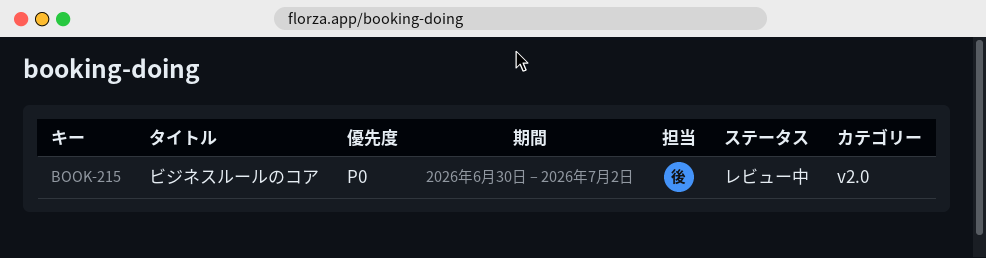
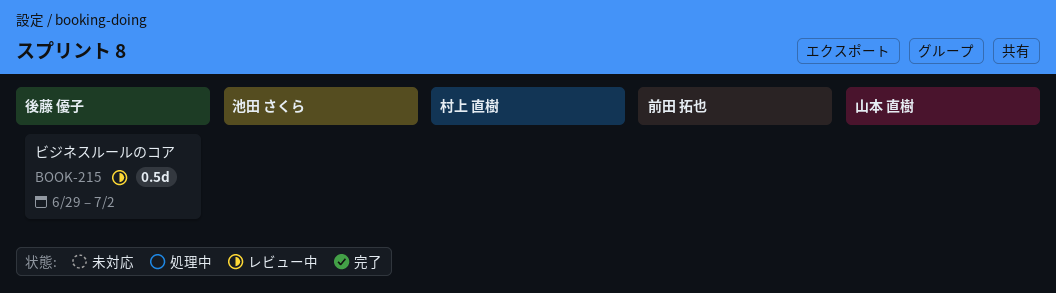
BOOK-215, start: Jun 30 -> Jun 29

